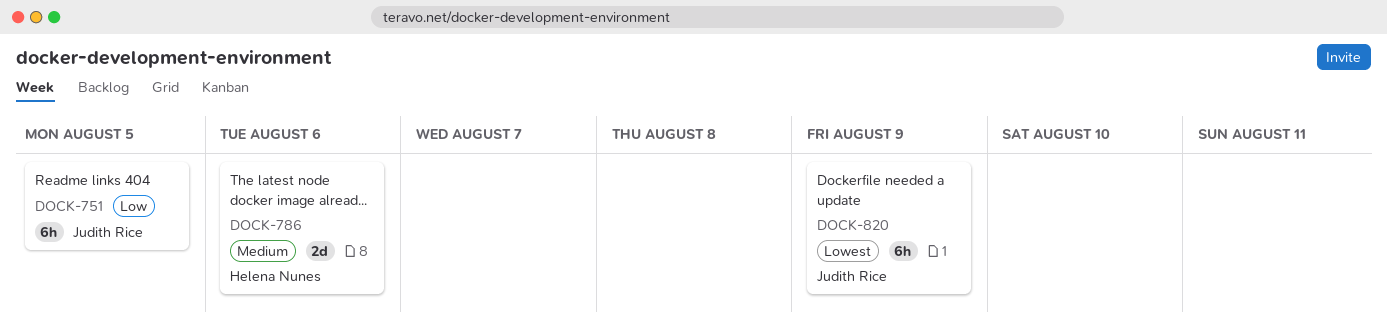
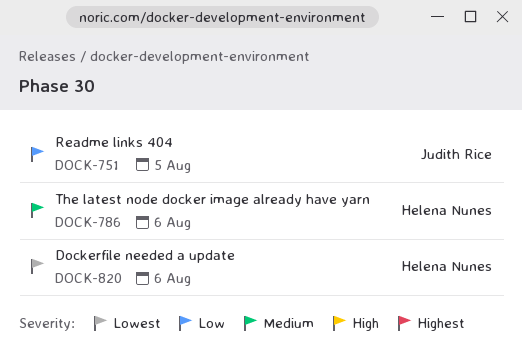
DOCK-820, owner: Judith Rice -> Helena Nunes
DOCK-820, due: Aug 9 -> Aug 6

